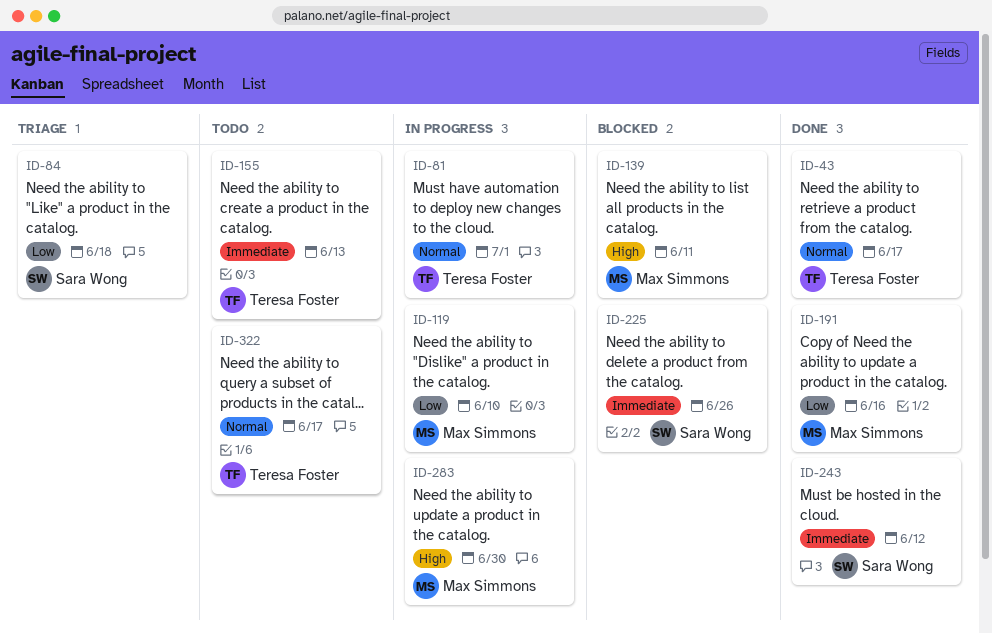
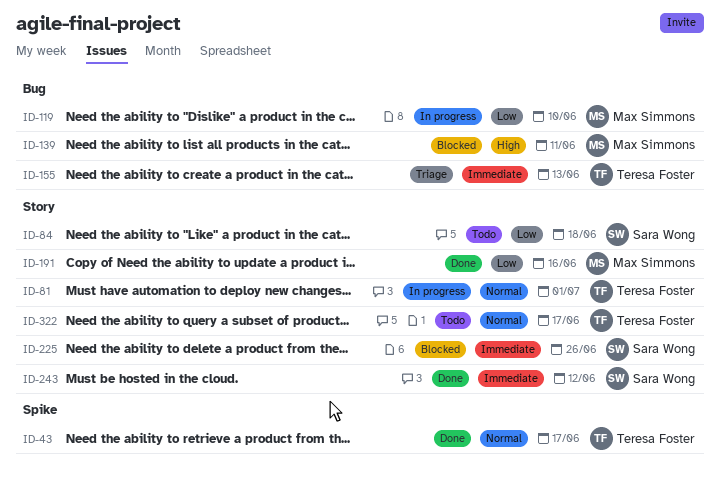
ID-84, status: Triage -> Todo
ID-155, status: Todo -> Triage
ID-283: present -> none

